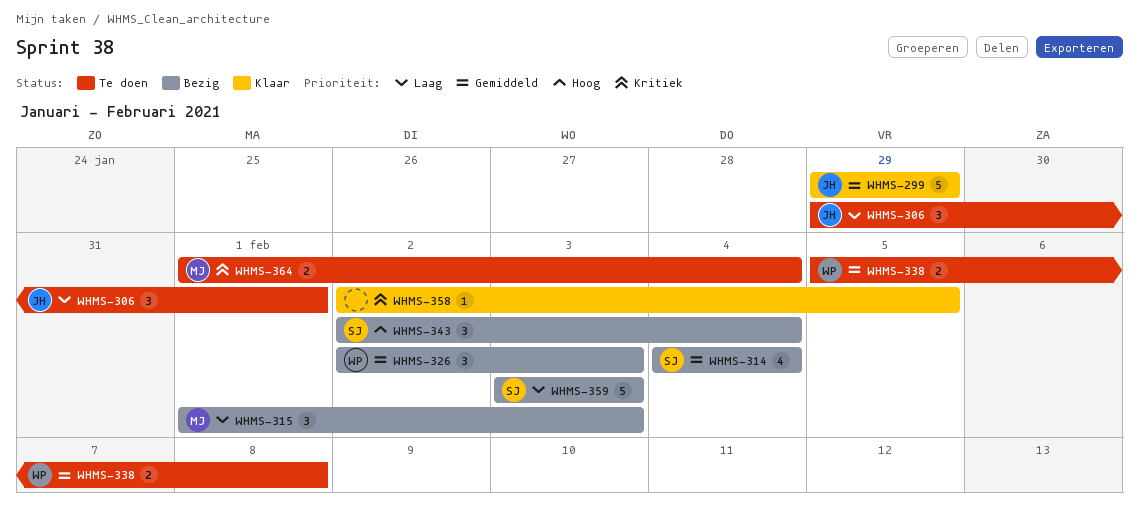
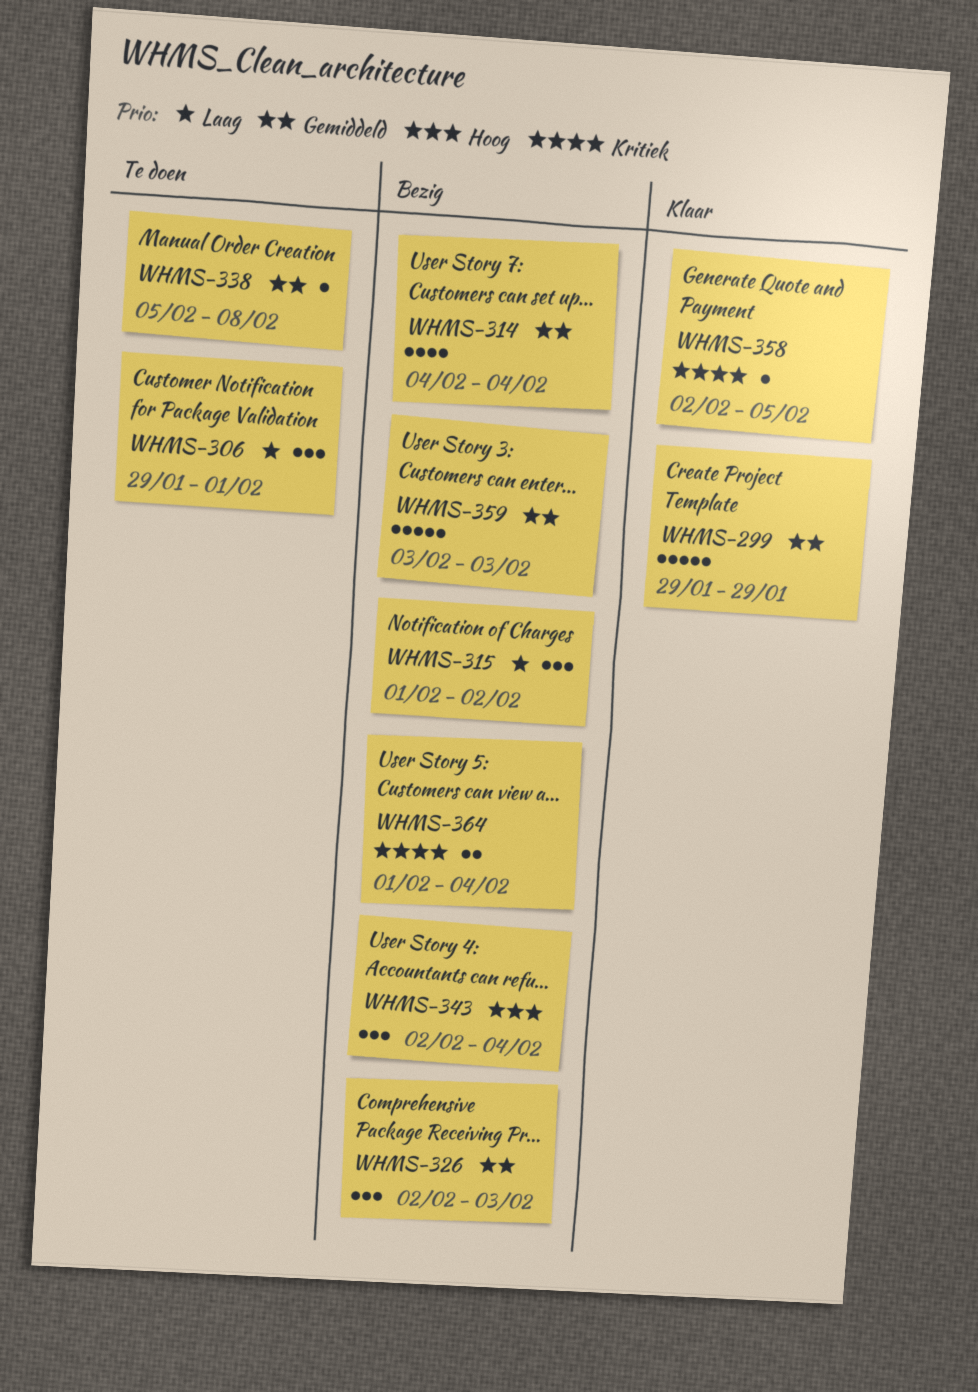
WHMS-315, due: Feb 3 -> Feb 2
WHMS-338, estimate: 2 -> 1
WHMS-359, priority: Laag -> Gemiddeld
WHMS-364, status: Te doen -> Bezig

